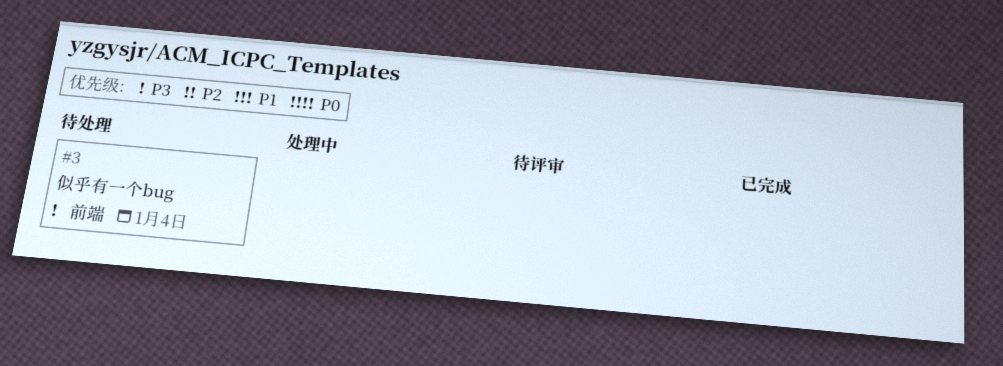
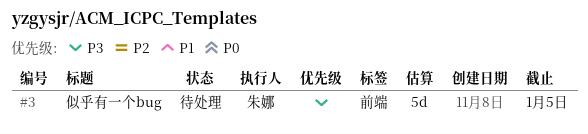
#3, due: Jan 4 -> Jan 5

